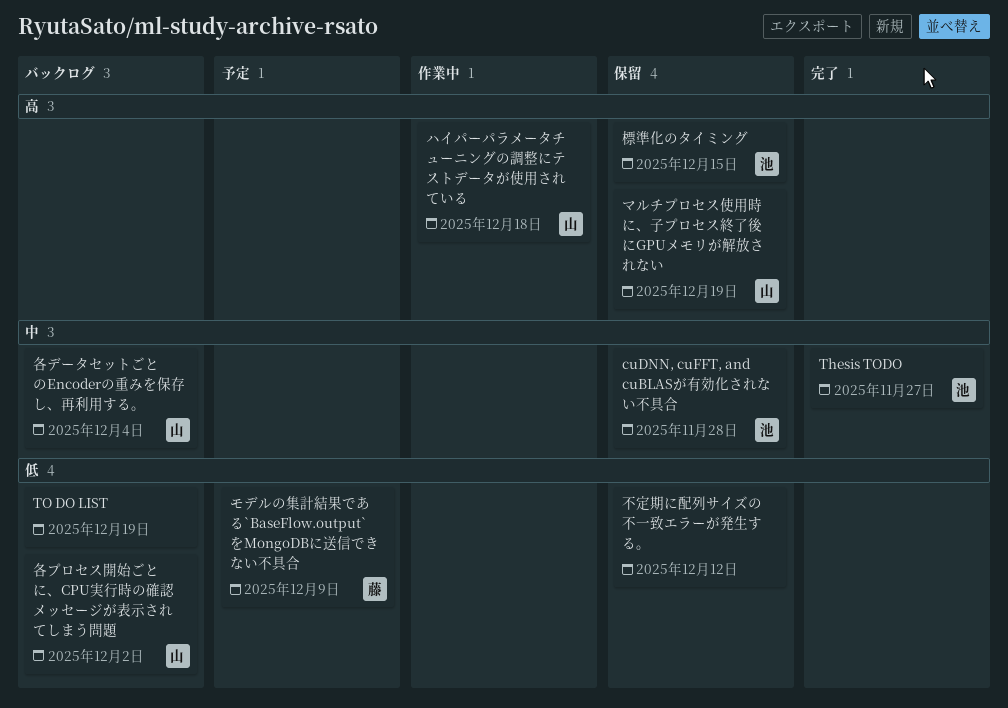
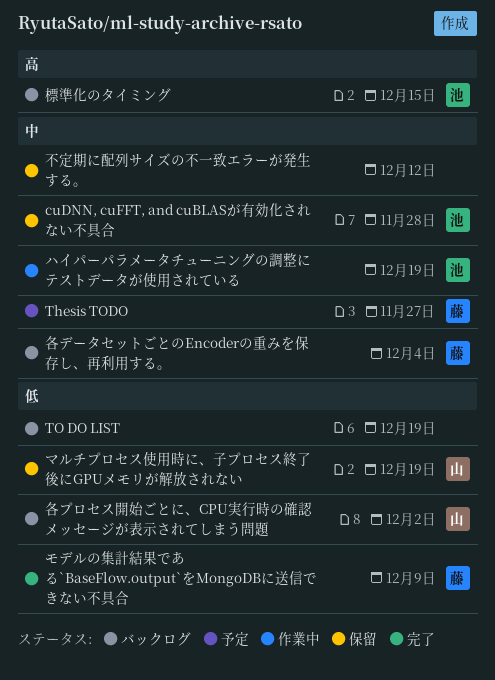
Thesis TODO, status: 完了 -> 予定
Thesis TODO, owner: 池 -> 藤
ハイパーパラメータチューニングの調整にテストデータが使用されている, owner: 山 -> 池
ハイパーパラメータチューニングの調整にテストデータが使用されている, priority: 高 -> 中
ハイパーパラメータチューニングの調整にテストデータが使用されている, due: Dec 18 -> Dec 19
マルチプロセス使用時に、子プロセス終了後にGPUメモリが解放されない, priority: 高 -> 低
モデルの集計結果である`BaseFlow.output`をMongoDBに送信できない不具合, status: 予定 -> 完了
不定期に配列サイズの不一致エラーが発生する。, priority: 低 -> 中
各データセットごとのEncoderの重みを保存し、再利用する。, owner: 山 -> 藤
標準化のタイミング, status: 保留 -> バックログ

